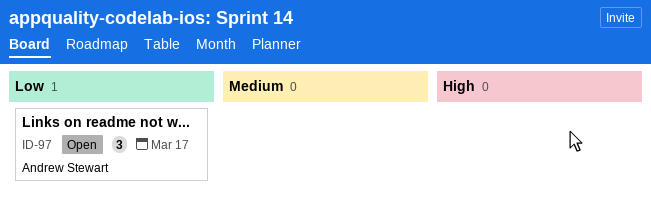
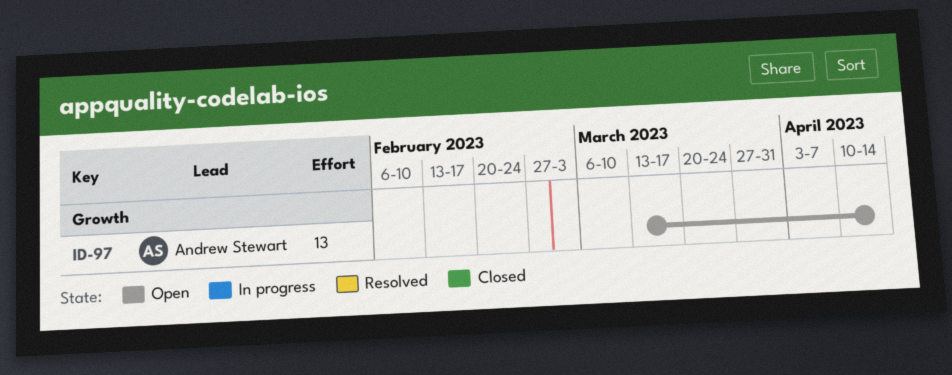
ID-97, estimate: 3 -> 13
ID-97, due: Mar 17 -> Apr 14

